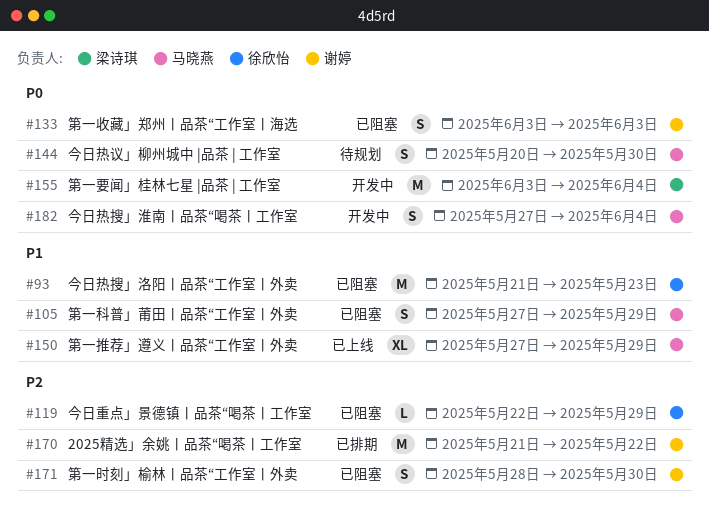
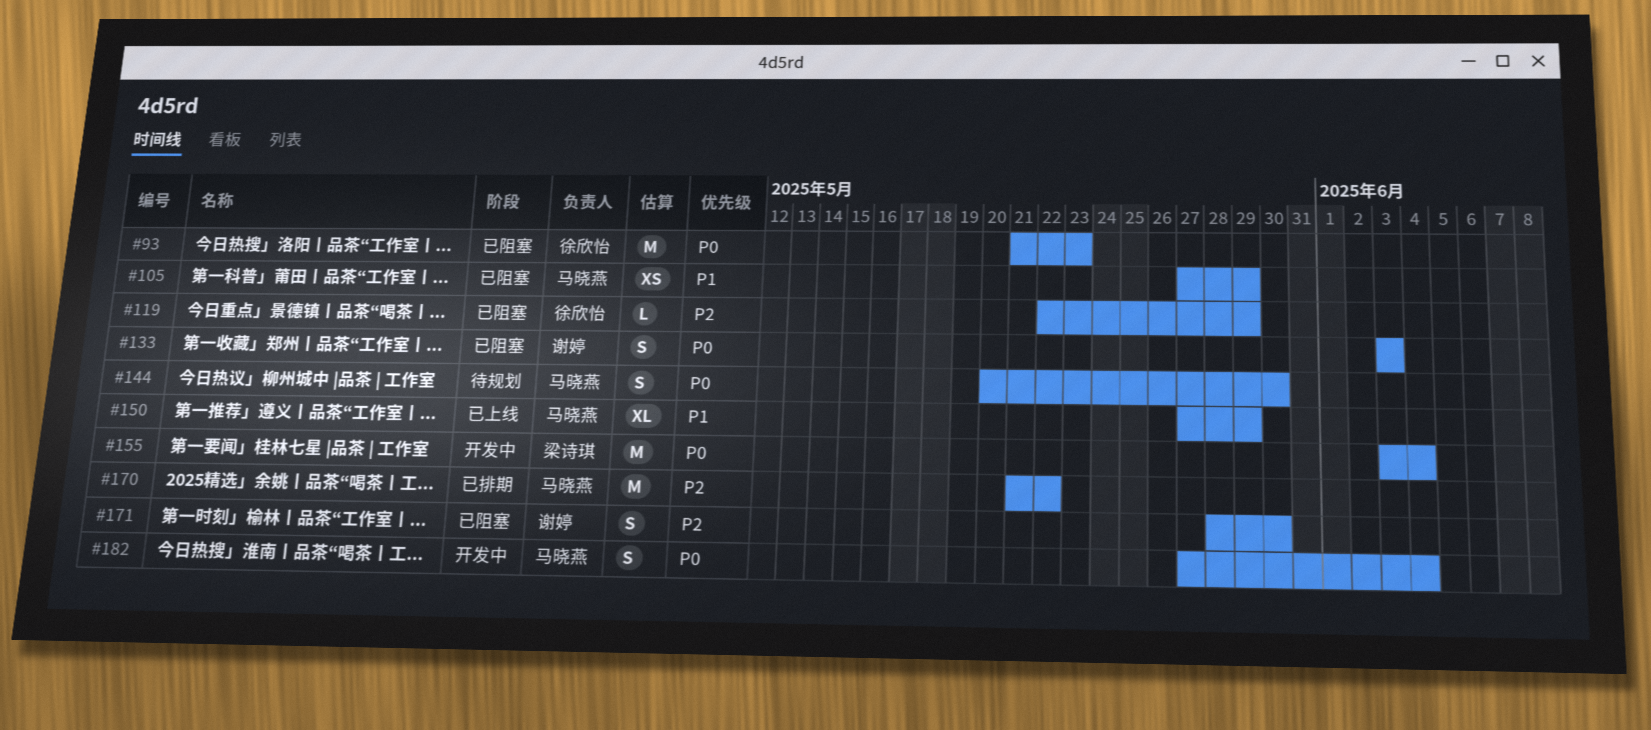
#93, priority: P1 -> P0
#105, estimate: S -> XS
#170, owner: 谢婷 -> 马晓燕

